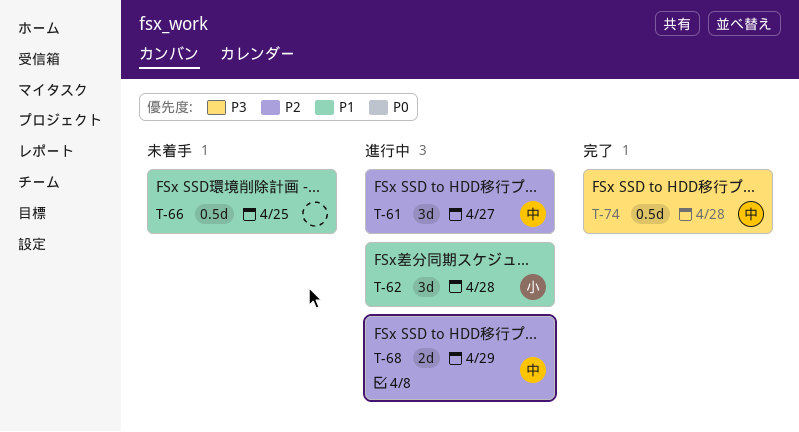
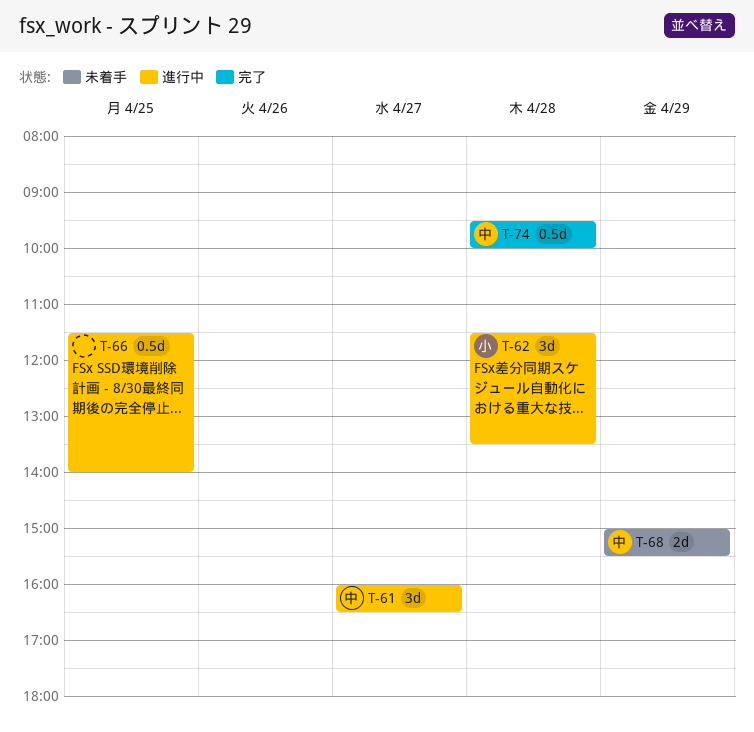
T-66, status: 未着手 -> 進行中
T-68, status: 進行中 -> 未着手

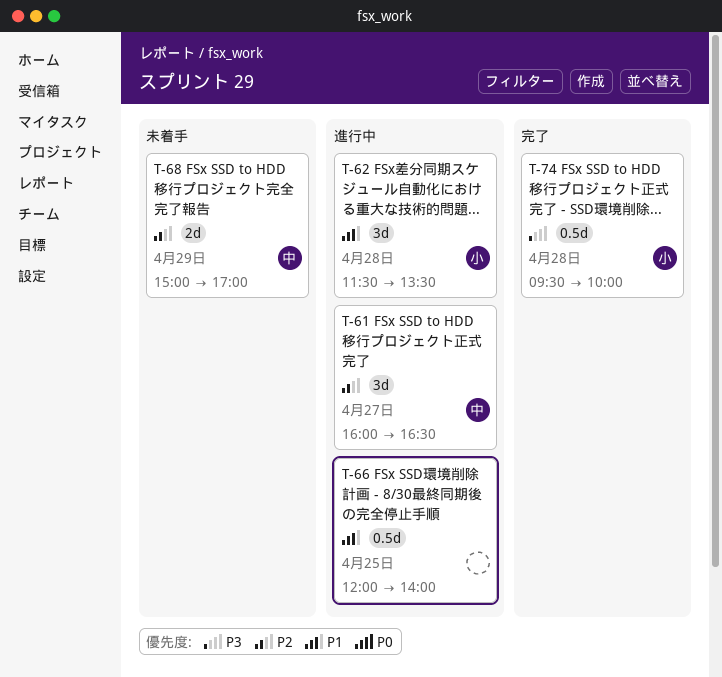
T-66, begins: 11:30 -> 12:00
T-68, ends: 15:30 -> 17:00
T-74, owner: 中 -> 小

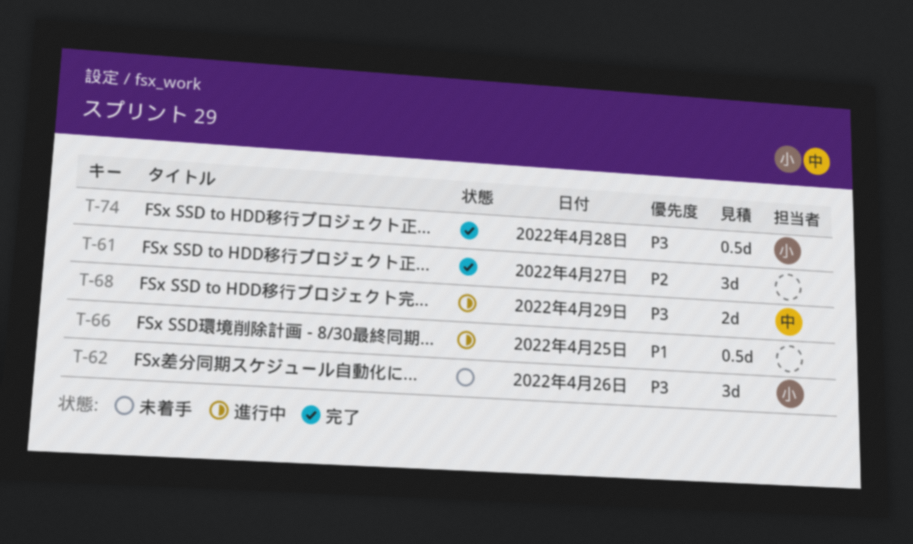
T-61, status: 進行中 -> 完了
T-61, owner: 中 -> none
T-62, status: 進行中 -> 未着手
T-62, priority: P1 -> P3
T-62, day: Apr 28 -> Apr 26
T-68, status: 未着手 -> 進行中
T-68, priority: P2 -> P3

